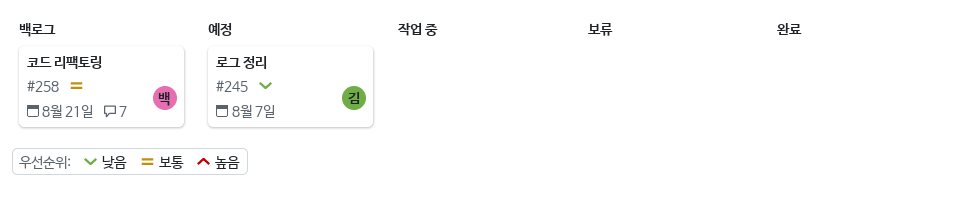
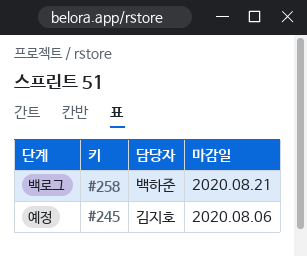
#245, due: Aug 7 -> Aug 6

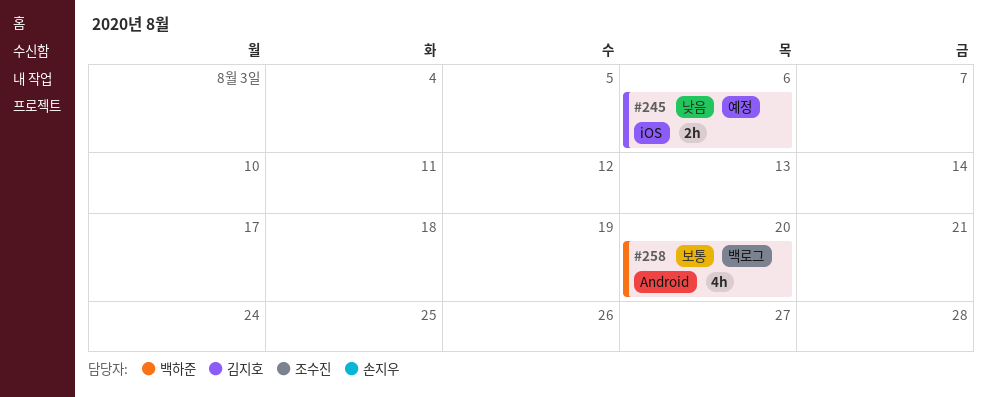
#258, due: Aug 21 -> Aug 20

